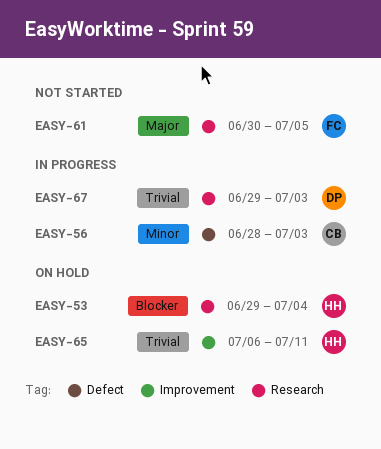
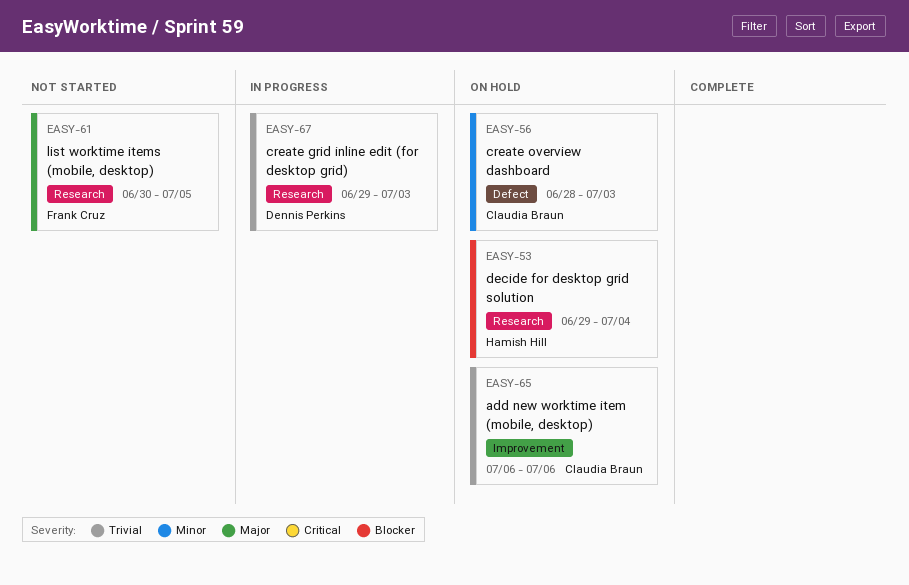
EASY-56, status: In progress -> On hold
EASY-65, owner: Hamish Hill -> Claudia Braun
EASY-65, due: Jul 11 -> Jul 6

